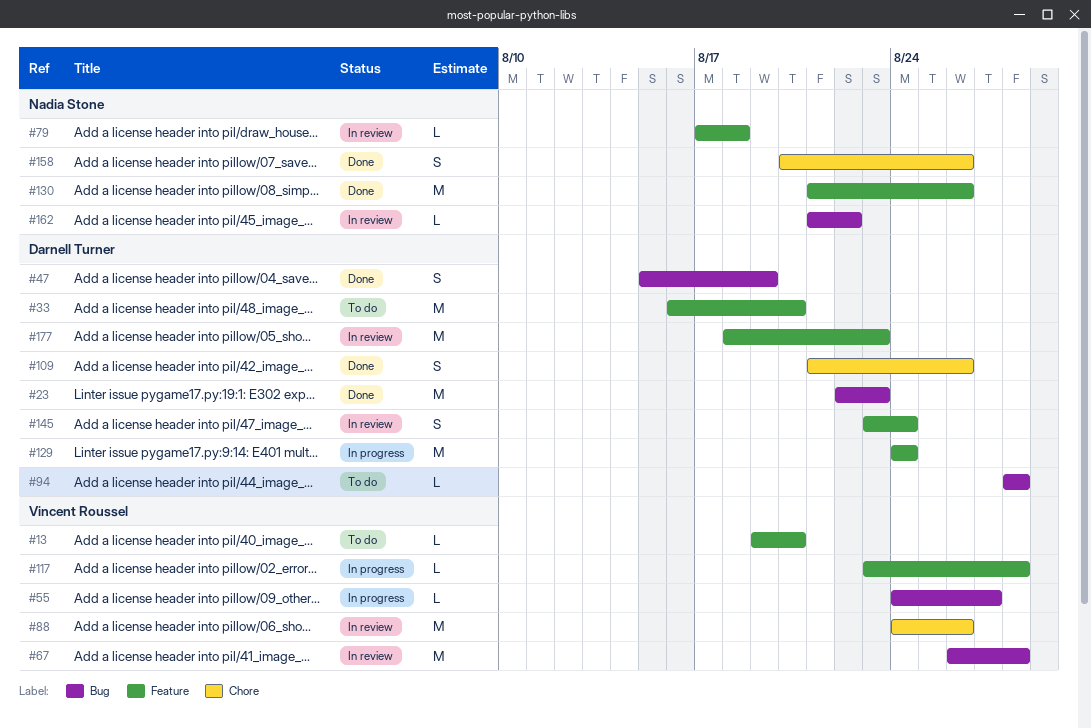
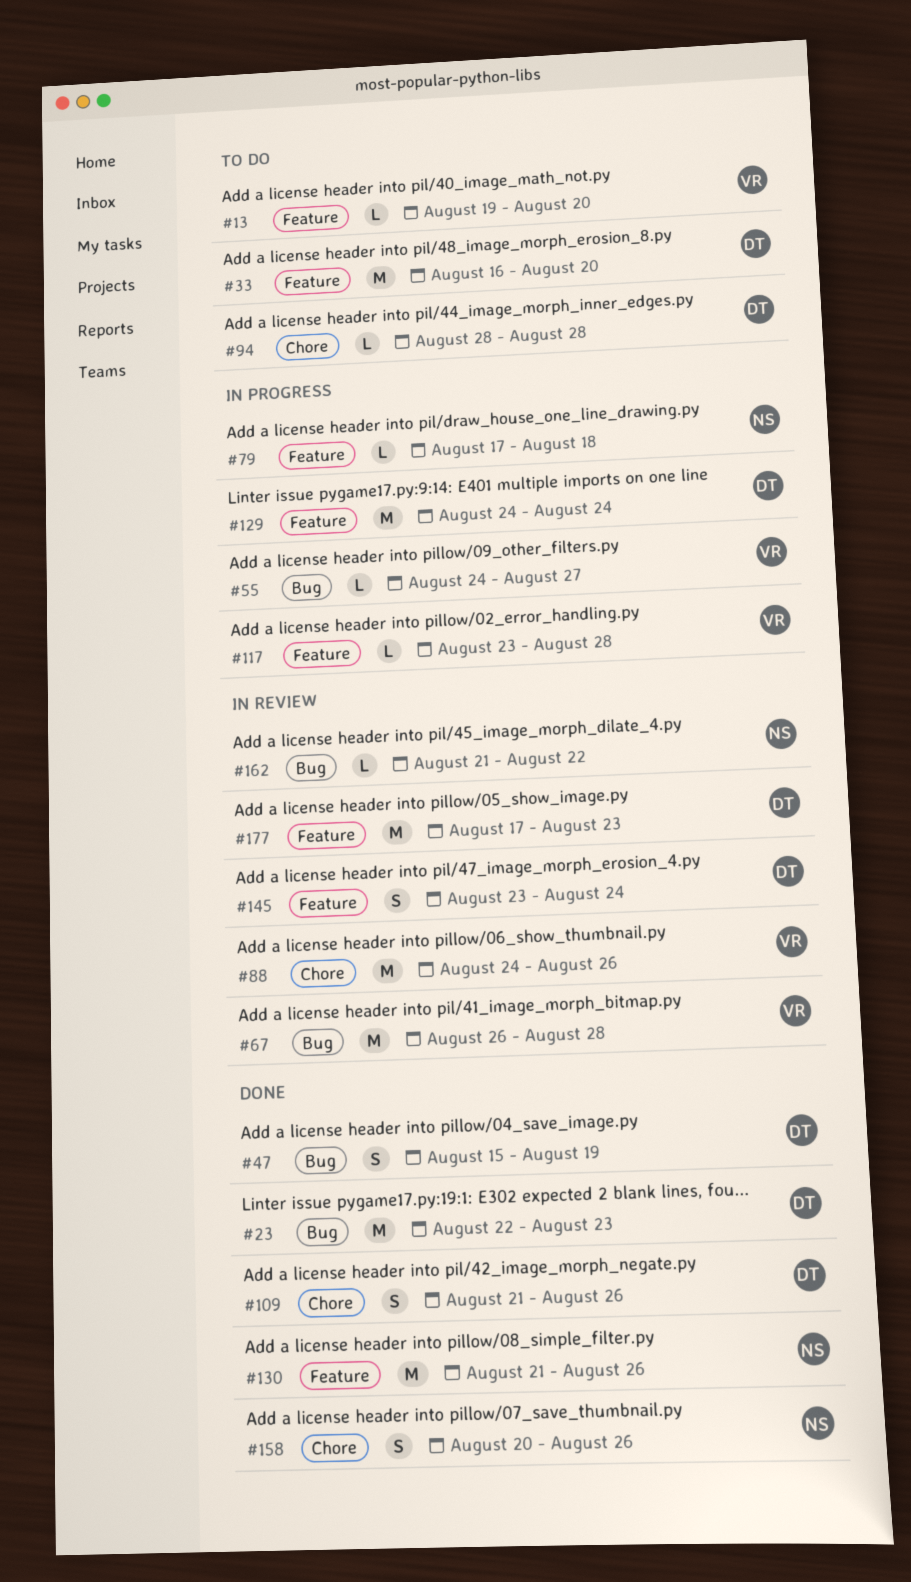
#79, status: In review -> In progress
#94, label: Bug -> Chore
#177, start: Aug 18 -> Aug 17

